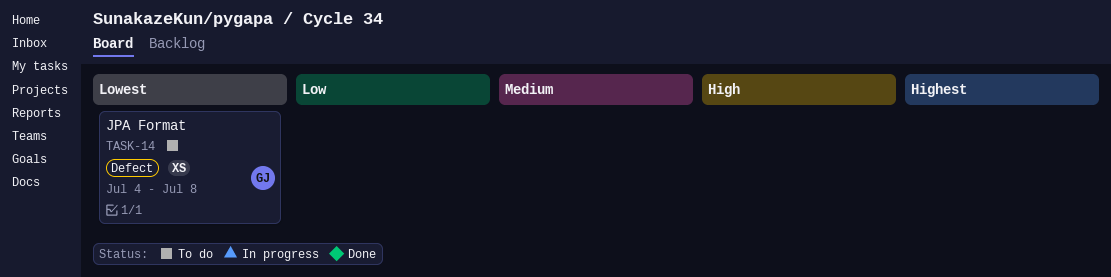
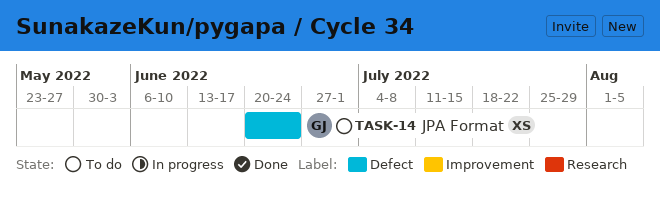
TASK-14, start: Jul 4 -> Jun 20
TASK-14, due: Jul 8 -> Jun 24

